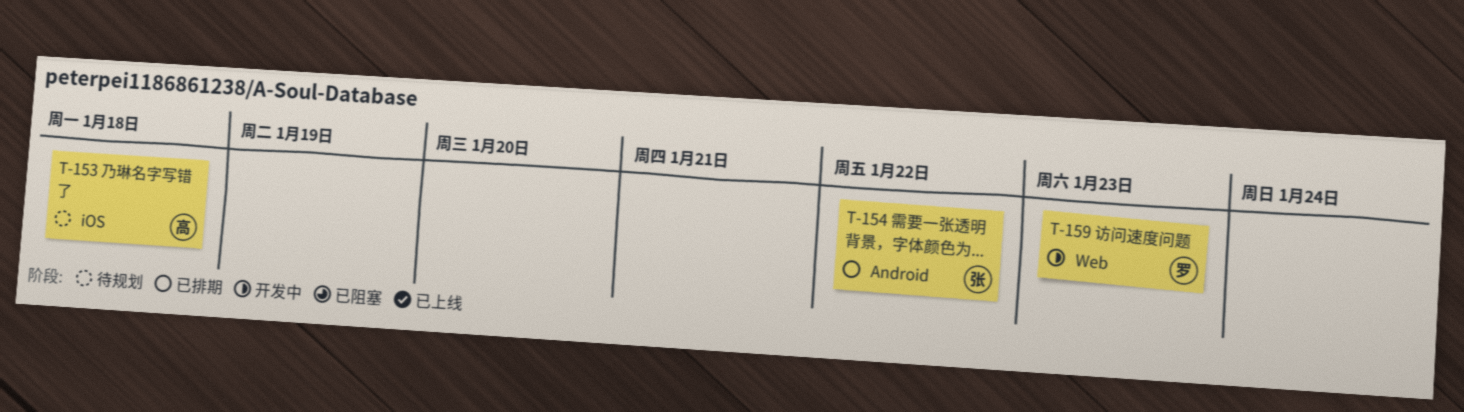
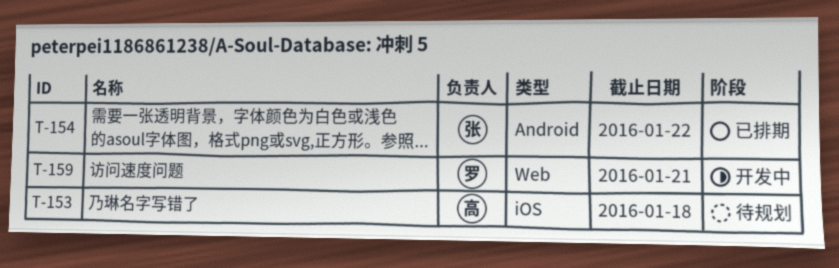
T-159, due: Jan 23 -> Jan 21

